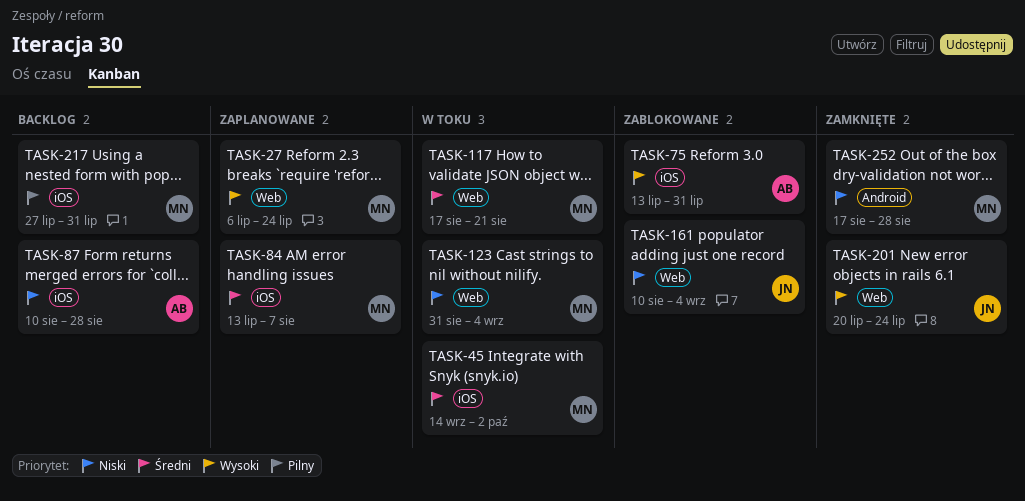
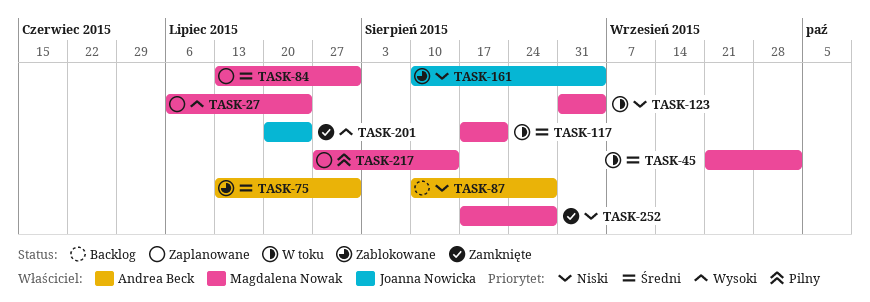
TASK-45, start: Sep 14 -> Sep 21
TASK-75, priority: Wysoki -> Średni
TASK-84, due: Aug 7 -> Jul 31
TASK-217, status: Backlog -> Zaplanowane
TASK-217, due: Jul 31 -> Aug 14

